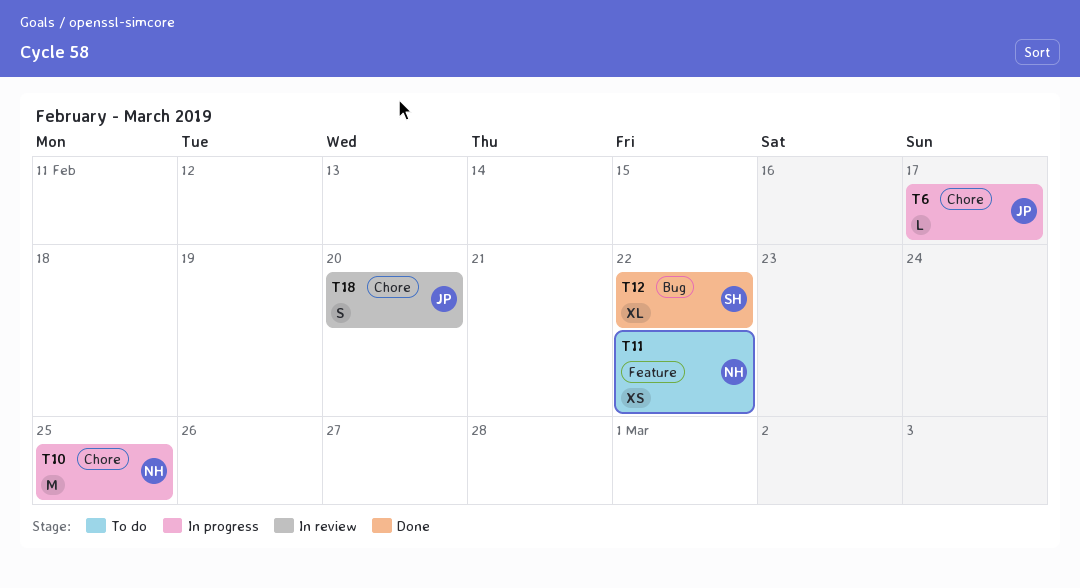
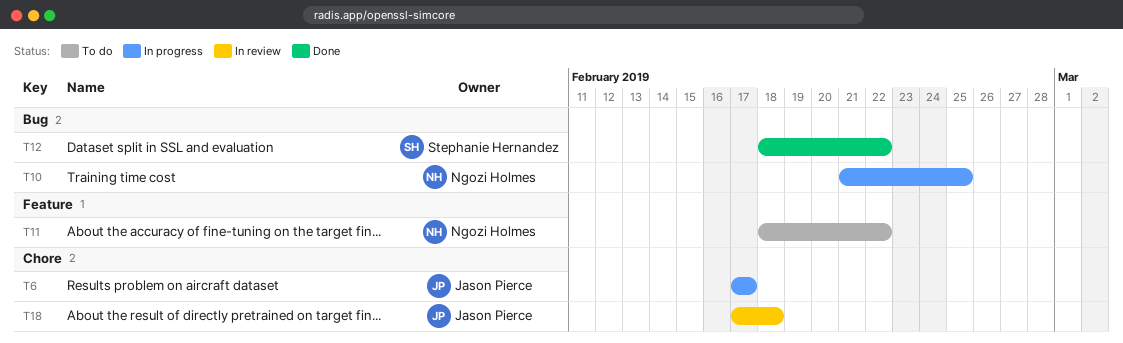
T10, label: Chore -> Bug
T18, due: Feb 20 -> Feb 18

